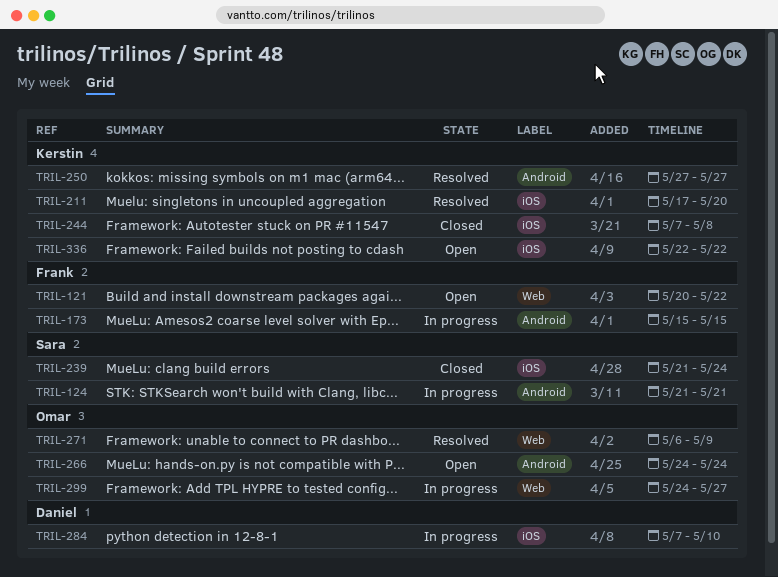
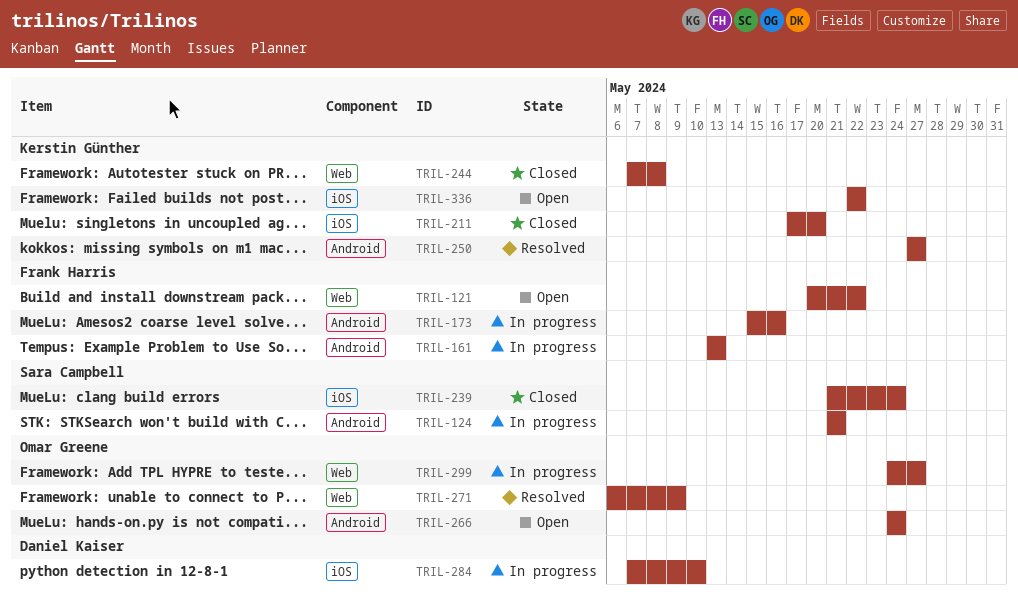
TRIL-161: none -> present
TRIL-173, due: May 15 -> May 16
TRIL-211, status: Resolved -> Closed
TRIL-244, label: iOS -> Web

